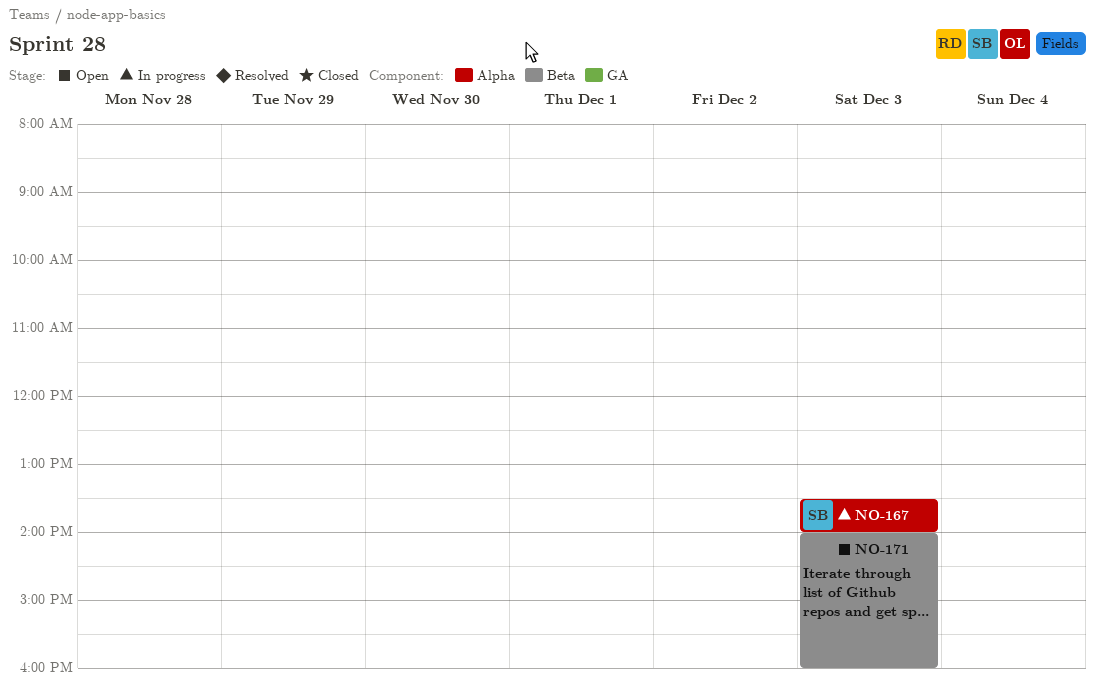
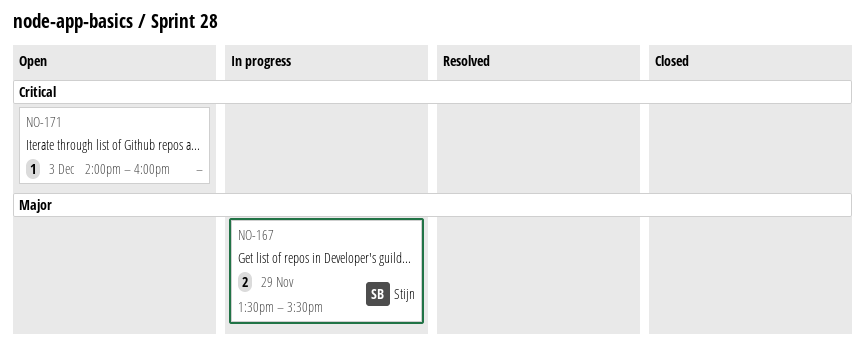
NO-167, day: Dec 3 -> Nov 29
NO-167, ends: 14:00 -> 15:30

